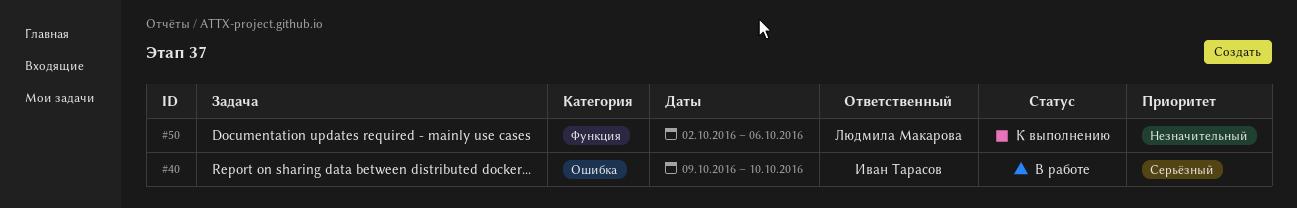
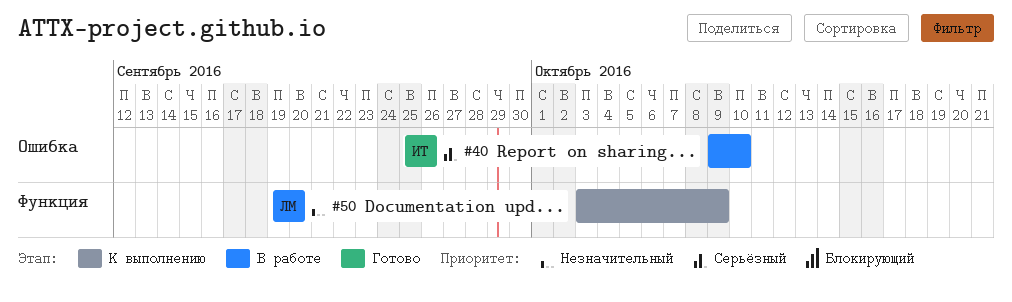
#50, start: Oct 2 -> Oct 3
#50, due: Oct 6 -> Oct 9

